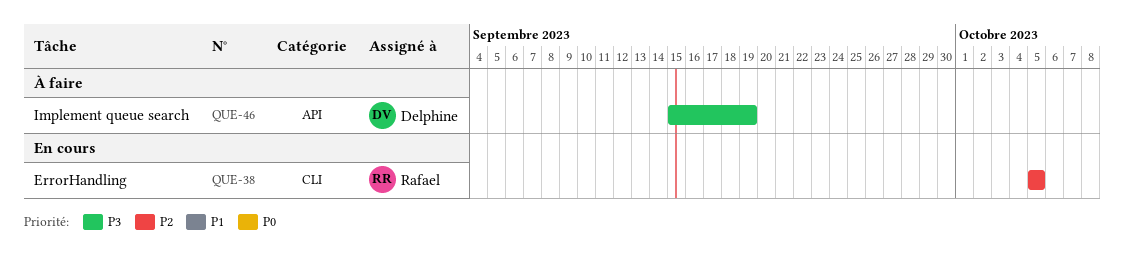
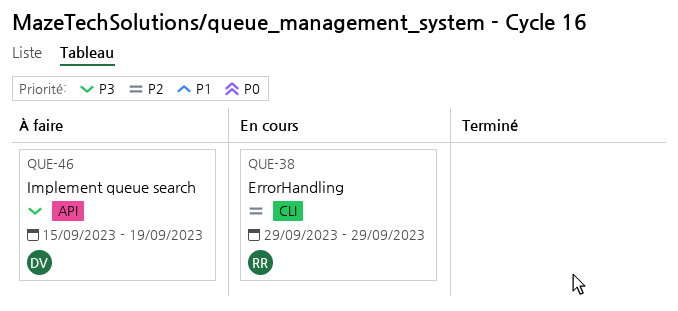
QUE-38, start: Oct 5 -> Sep 29
QUE-38, due: Oct 5 -> Sep 29

